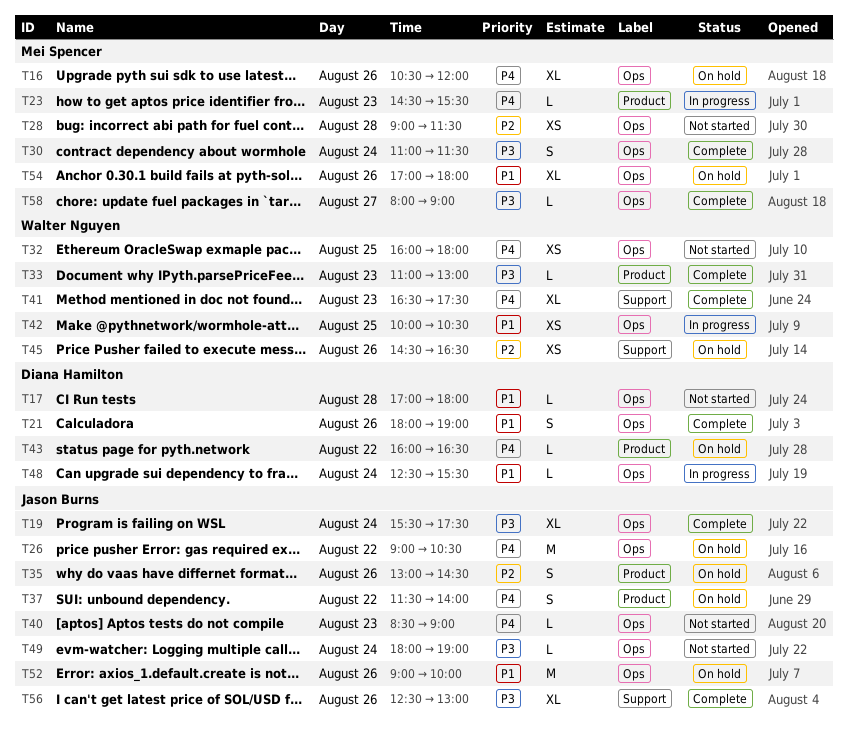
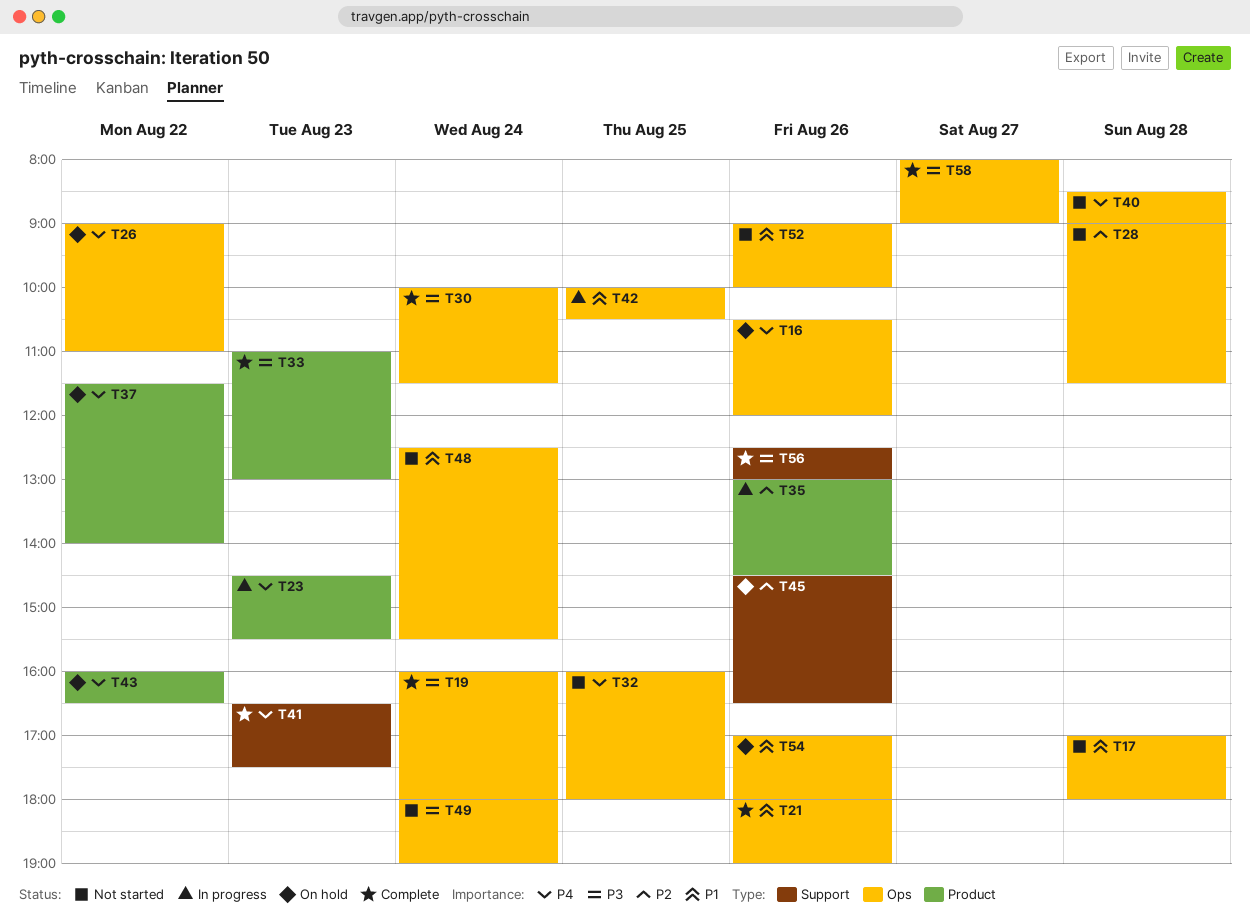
T19, begins: 15:30 -> 16:00
T19, ends: 17:30 -> 18:00
T26, ends: 10:30 -> 11:00
T30, begins: 11:00 -> 10:00
T35, status: On hold -> In progress
T40, day: Aug 23 -> Aug 28
T48, status: In progress -> Not started
T52, status: On hold -> Not started

